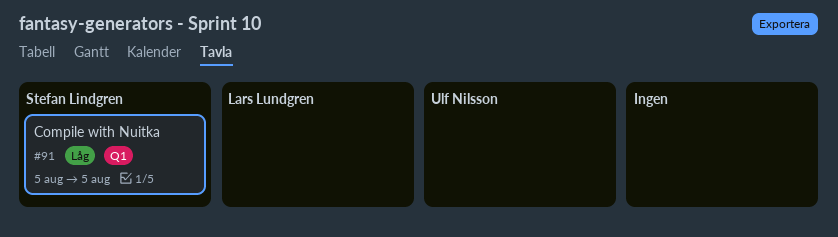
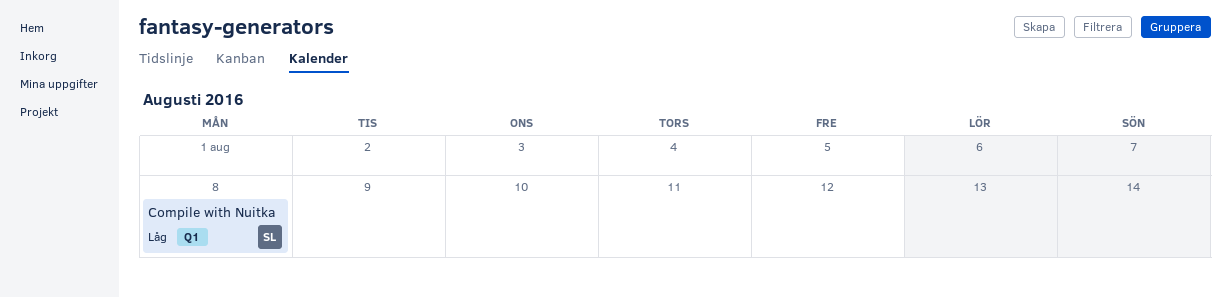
Compile with Nuitka, due: Aug 5 -> Aug 8

